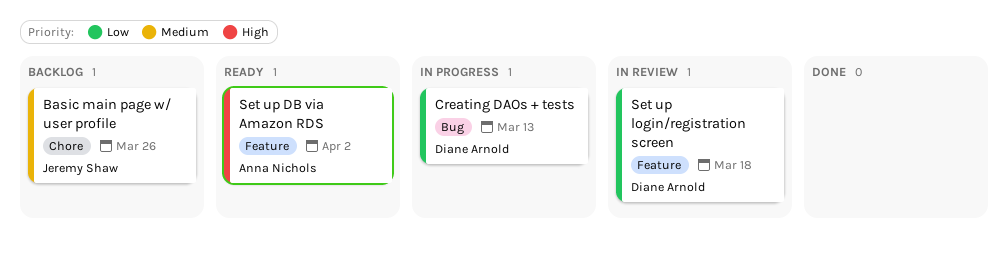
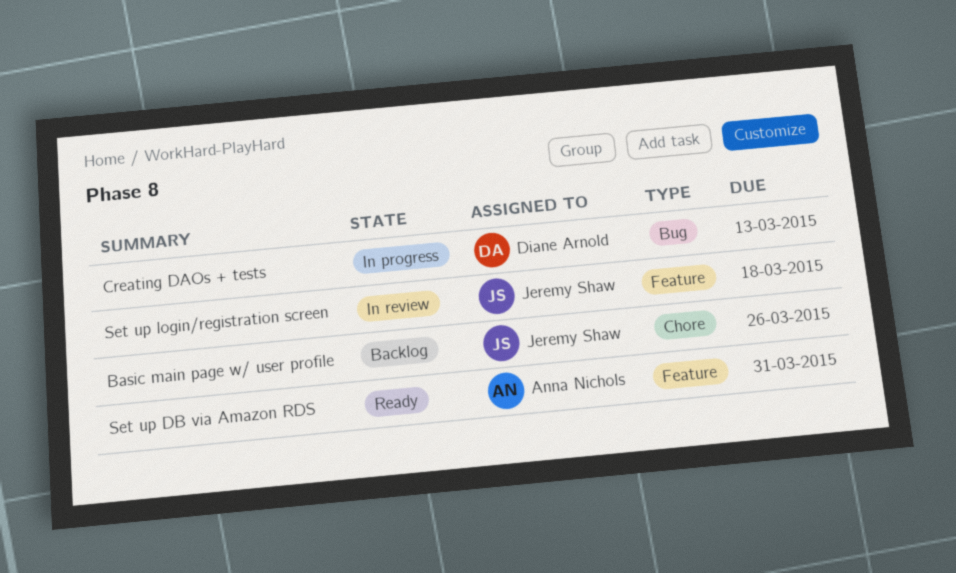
Set up DB via Amazon RDS, due: Apr 2 -> Mar 31
Set up login/registration screen, owner: Diane Arnold -> Jeremy Shaw

